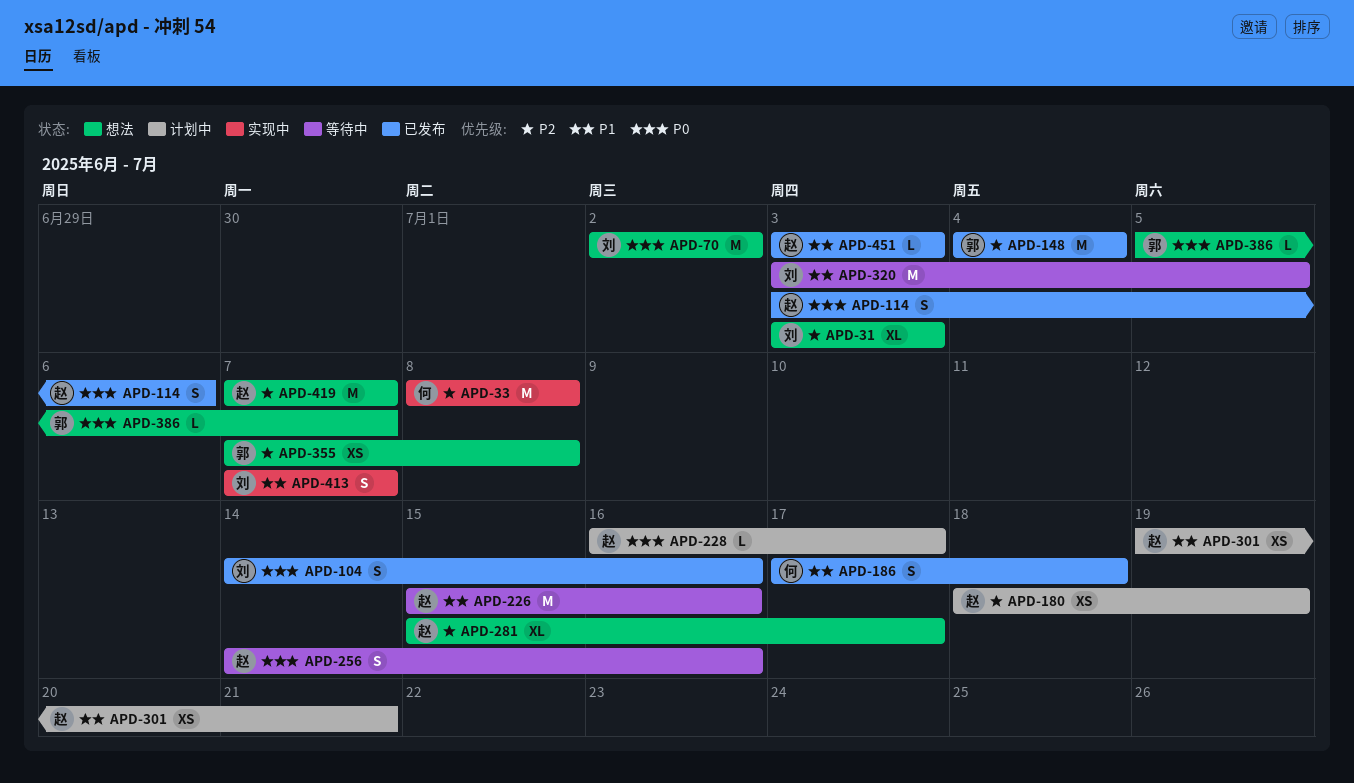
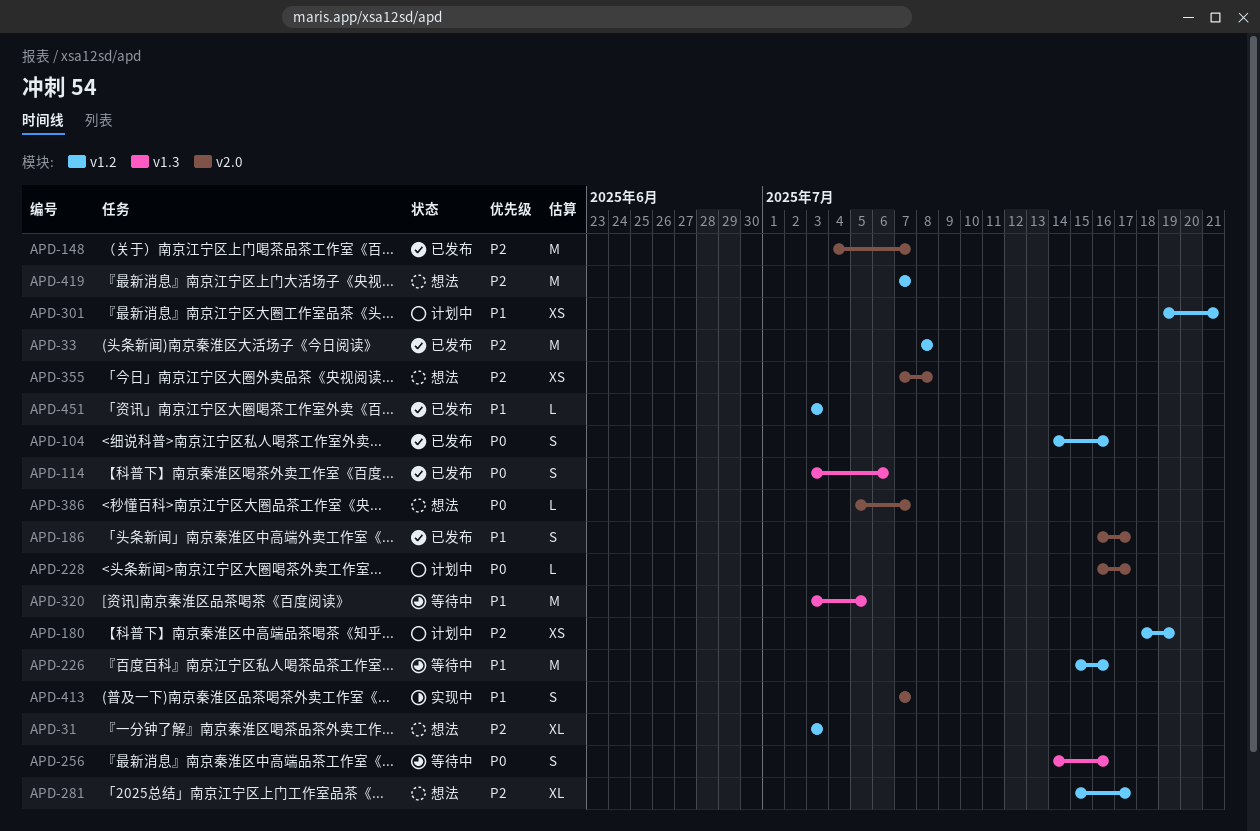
APD-33, status: 实现中 -> 已发布
APD-70: present -> none
APD-148, due: Jul 4 -> Jul 7
APD-186, start: Jul 17 -> Jul 16
APD-186, due: Jul 18 -> Jul 17

